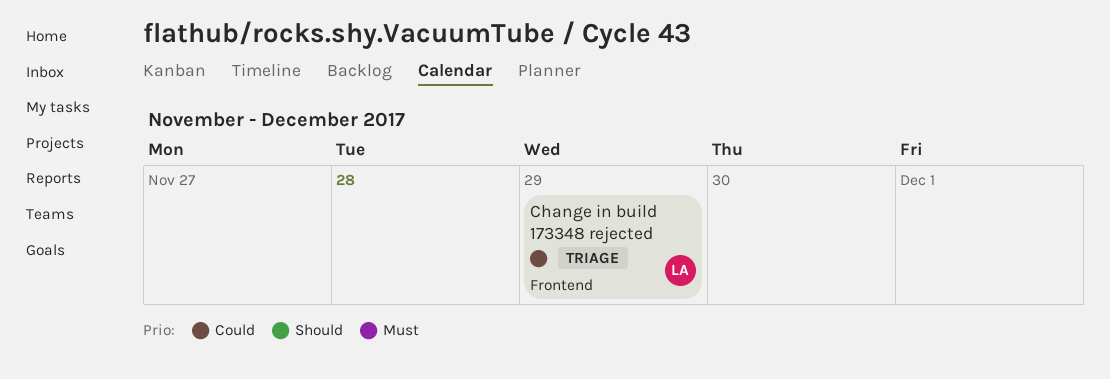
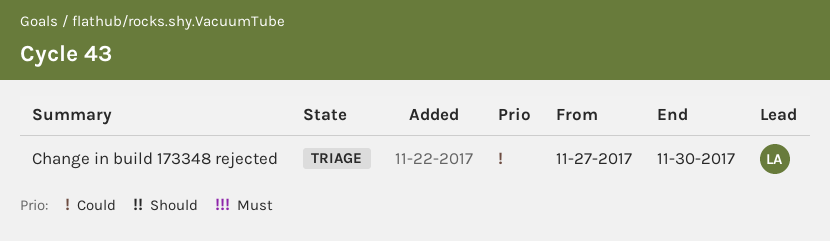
Change in build 173348 rejected, due: Nov 29 -> Nov 30

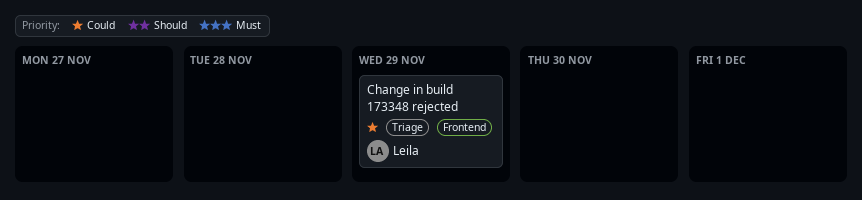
Change in build 173348 rejected, due: Nov 30 -> Nov 29

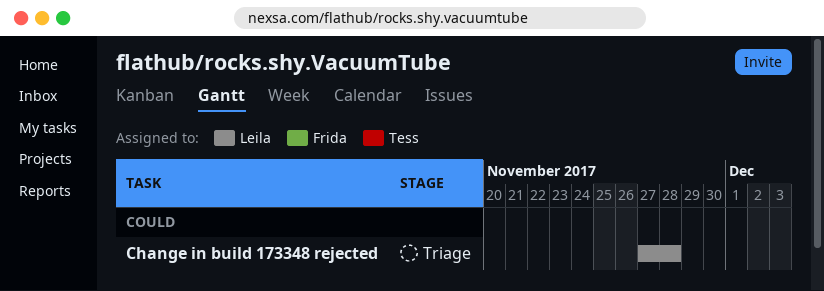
Change in build 173348 rejected, due: Nov 29 -> Nov 28

